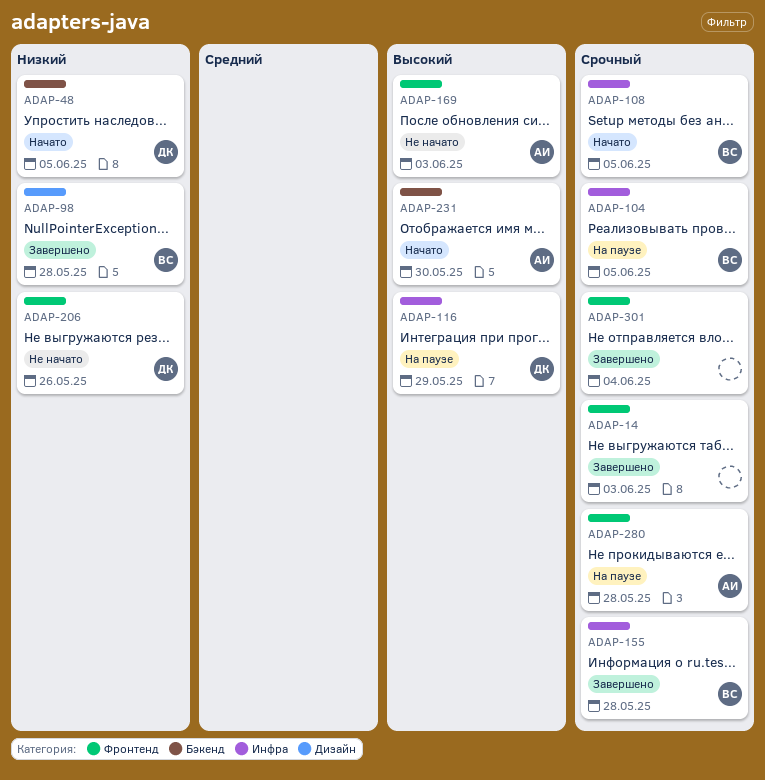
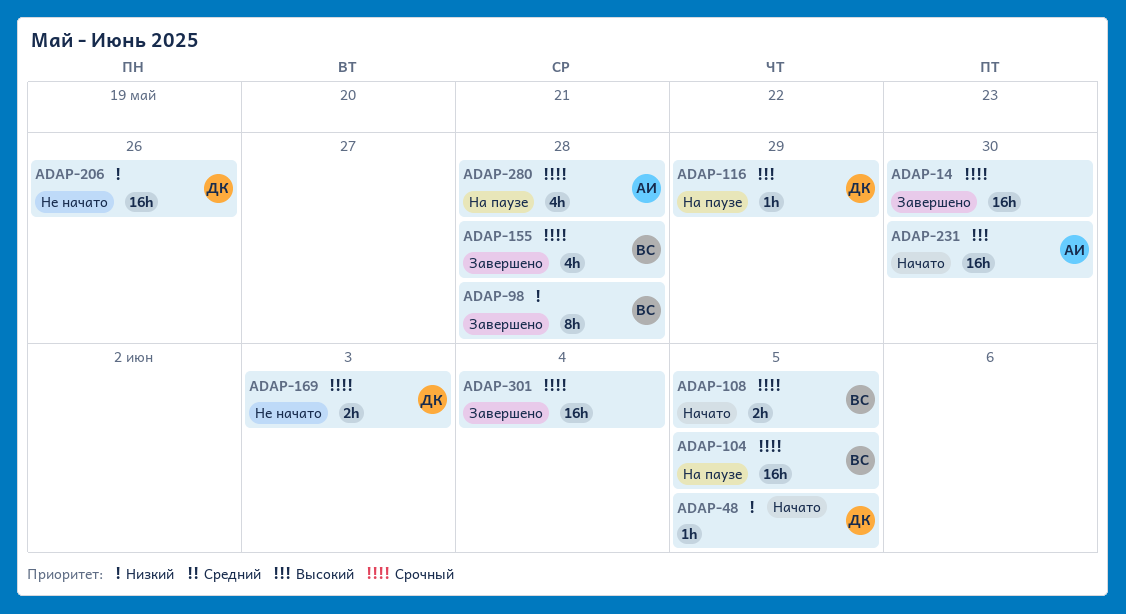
ADAP-14, due: Jun 3 -> May 30
ADAP-169, owner: АИ -> ДК
ADAP-169, priority: Высокий -> Срочный

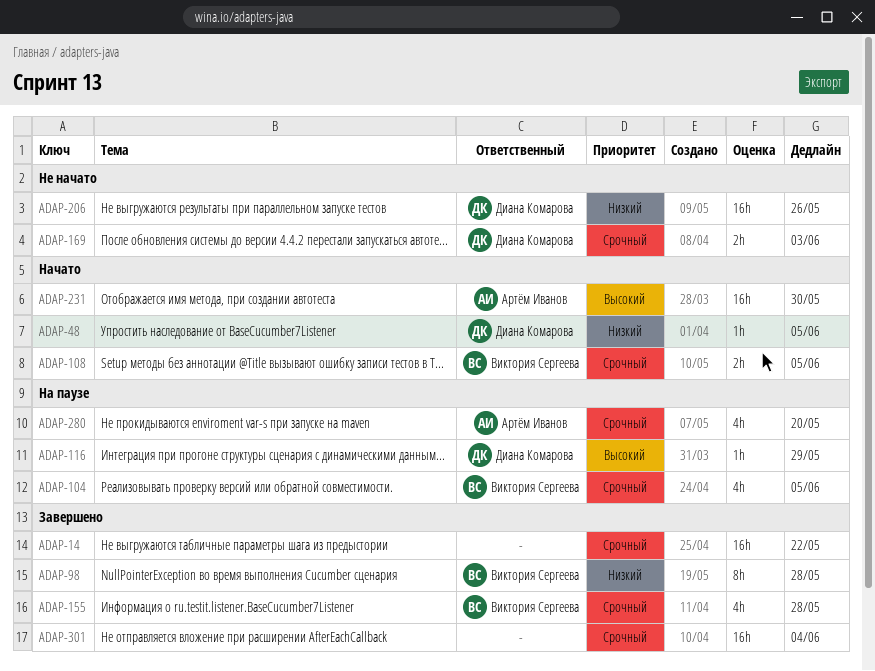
ADAP-14, due: May 30 -> May 22
ADAP-104, estimate: 16h -> 4h
ADAP-280, due: May 28 -> May 20

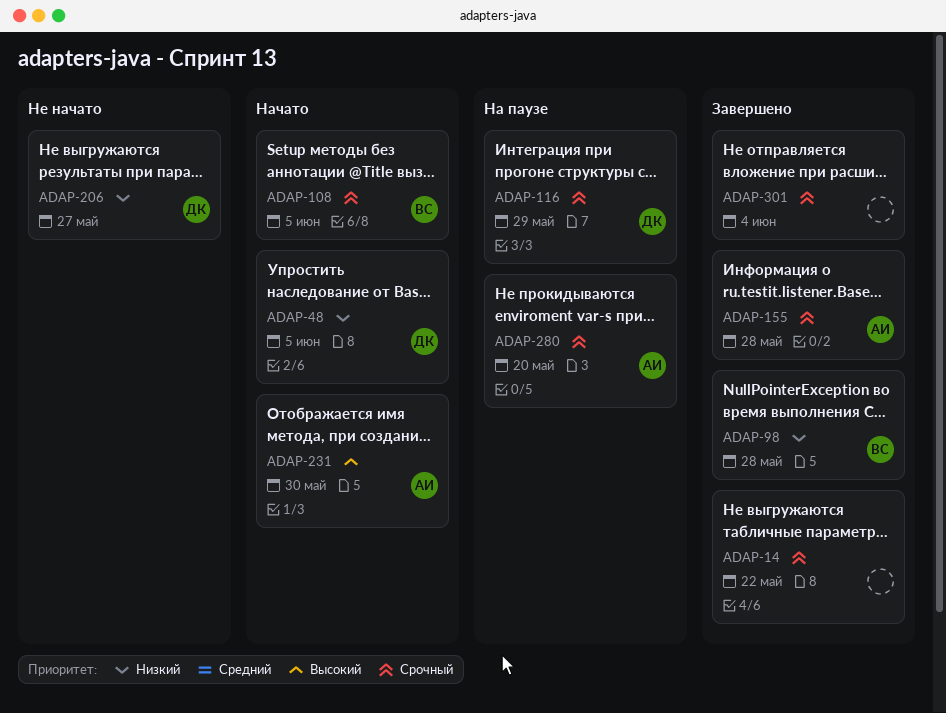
ADAP-104: present -> none
ADAP-116, priority: Высокий -> Срочный
ADAP-155, owner: Виктория Сергеева -> Артём Иванов
ADAP-169: present -> none
ADAP-206, due: May 26 -> May 27

